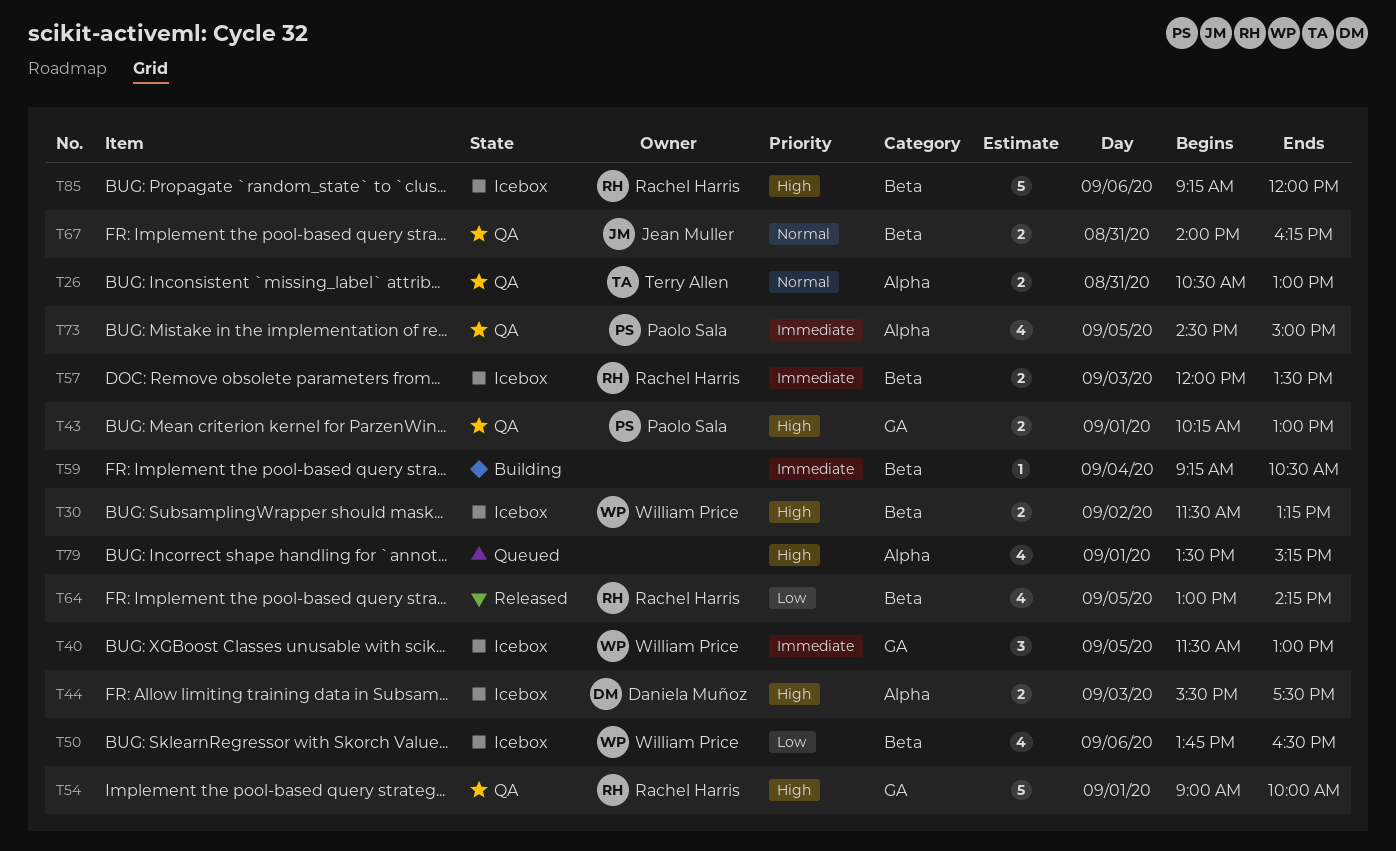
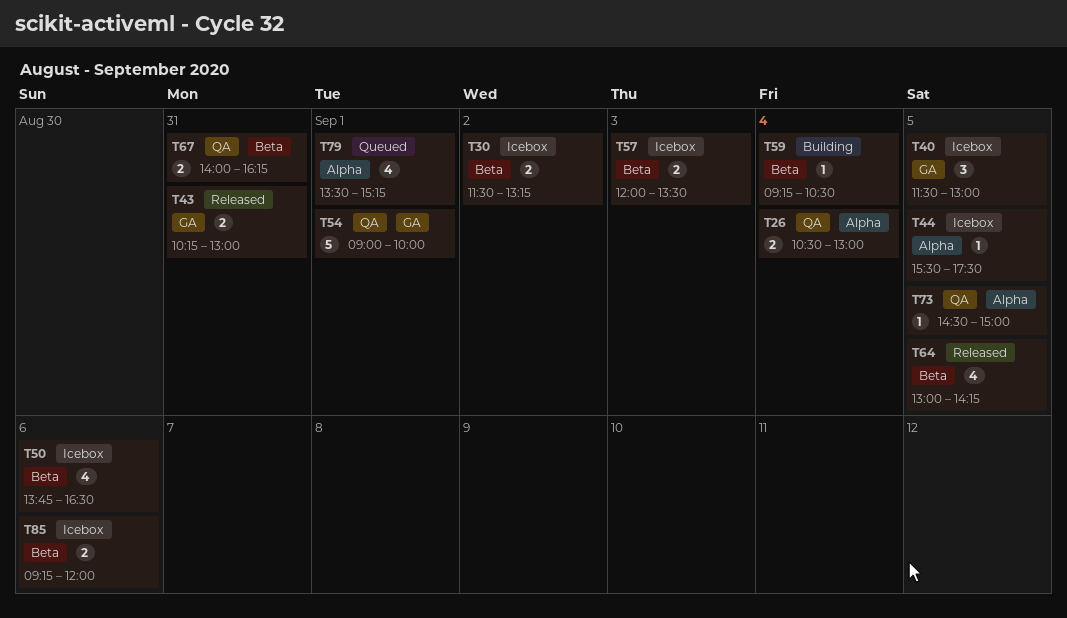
T26, day: Aug 31 -> Sep 4
T43, status: QA -> Released
T43, day: Sep 1 -> Aug 31
T44, estimate: 2 -> 1
T44, day: Sep 3 -> Sep 5
T73, estimate: 4 -> 1
T85, estimate: 5 -> 2

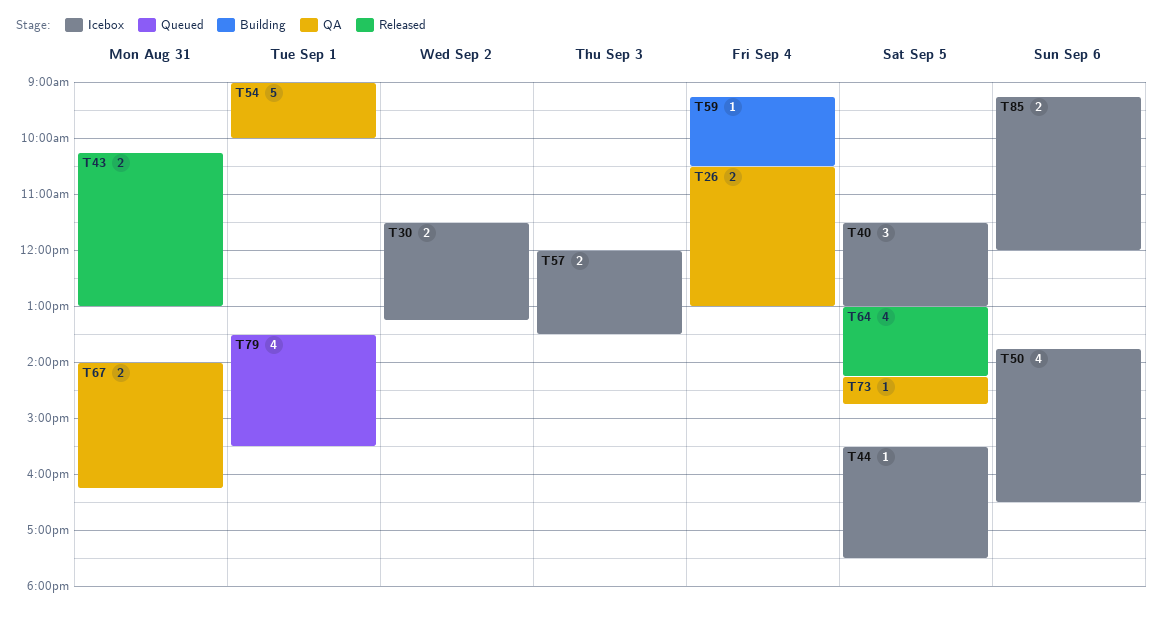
T73, begins: 14:30 -> 14:15
T73, ends: 15:00 -> 14:45
T79, ends: 15:15 -> 15:30

